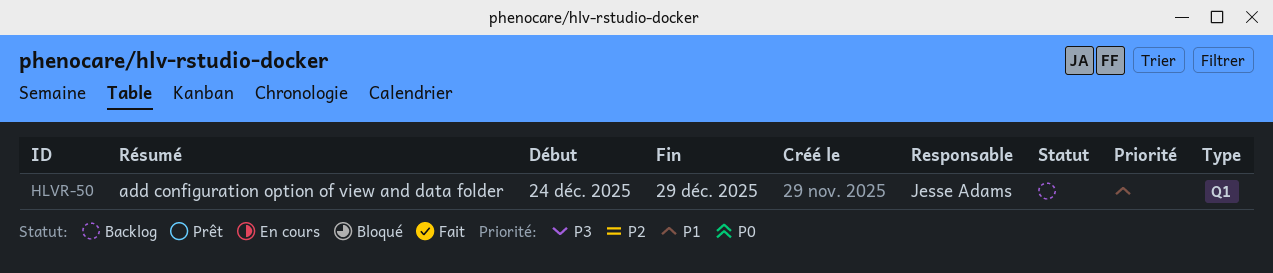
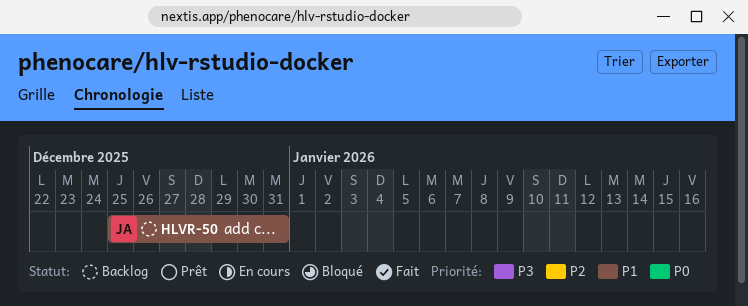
HLVR-50, start: Dec 24 -> Dec 25
HLVR-50, due: Dec 29 -> Dec 31

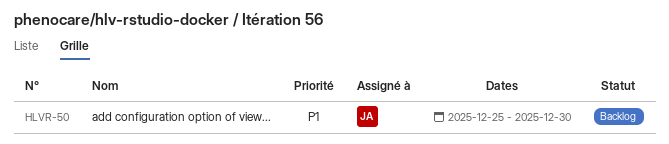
HLVR-50, due: Dec 31 -> Dec 30

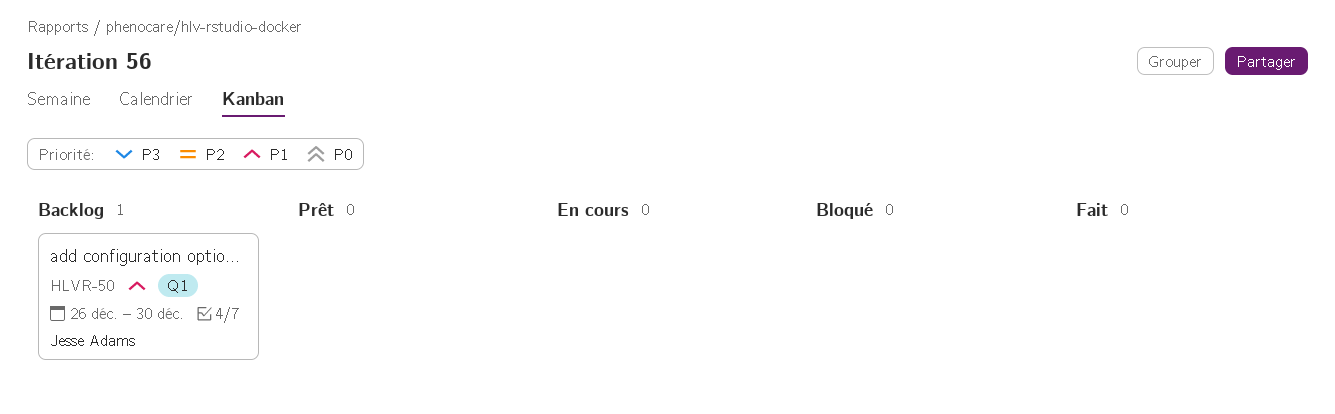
HLVR-50, start: Dec 25 -> Dec 26

